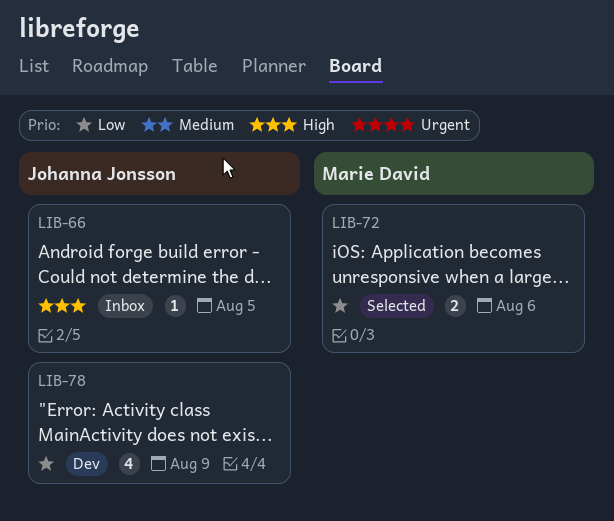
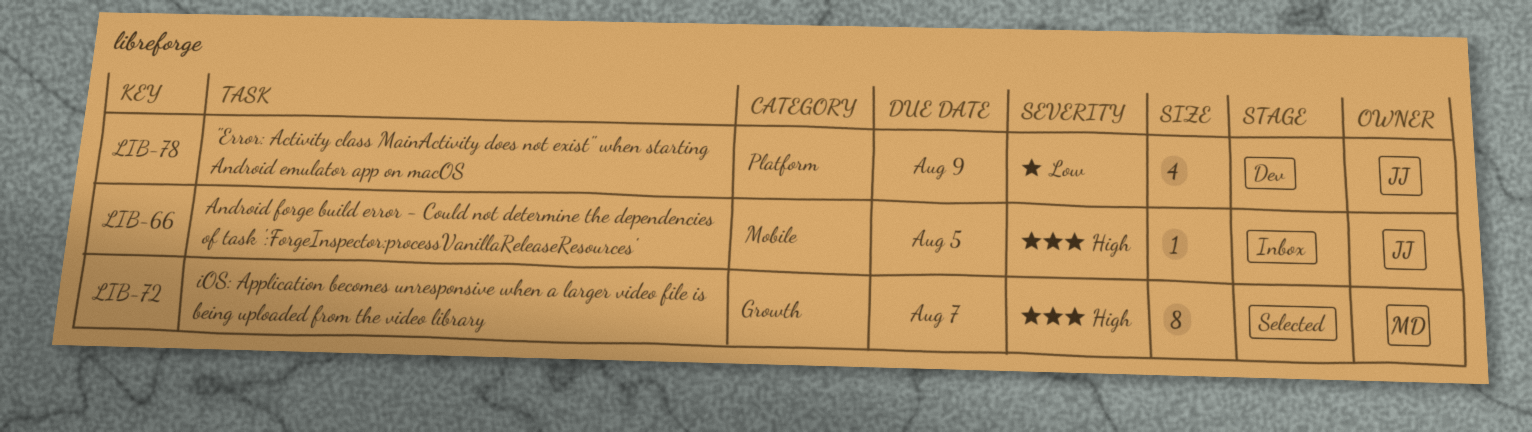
LIB-72, priority: Low -> High
LIB-72, estimate: 2 -> 8
LIB-72, due: Aug 6 -> Aug 7

